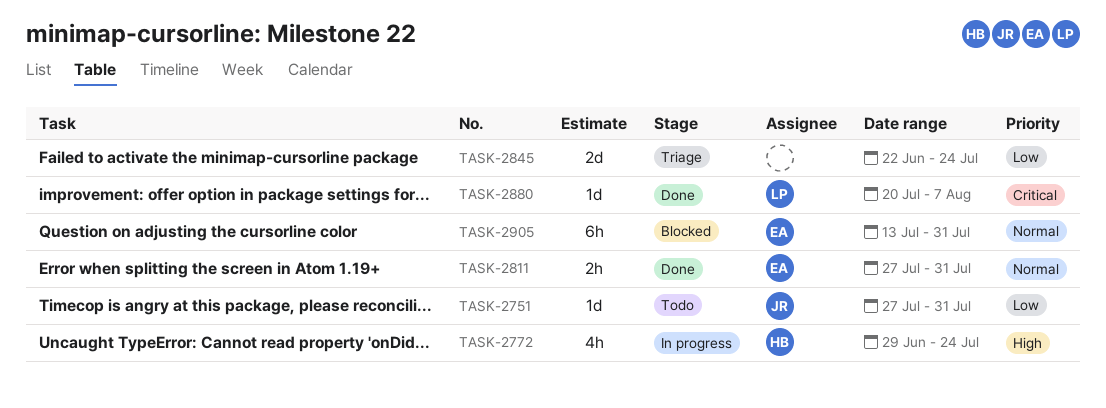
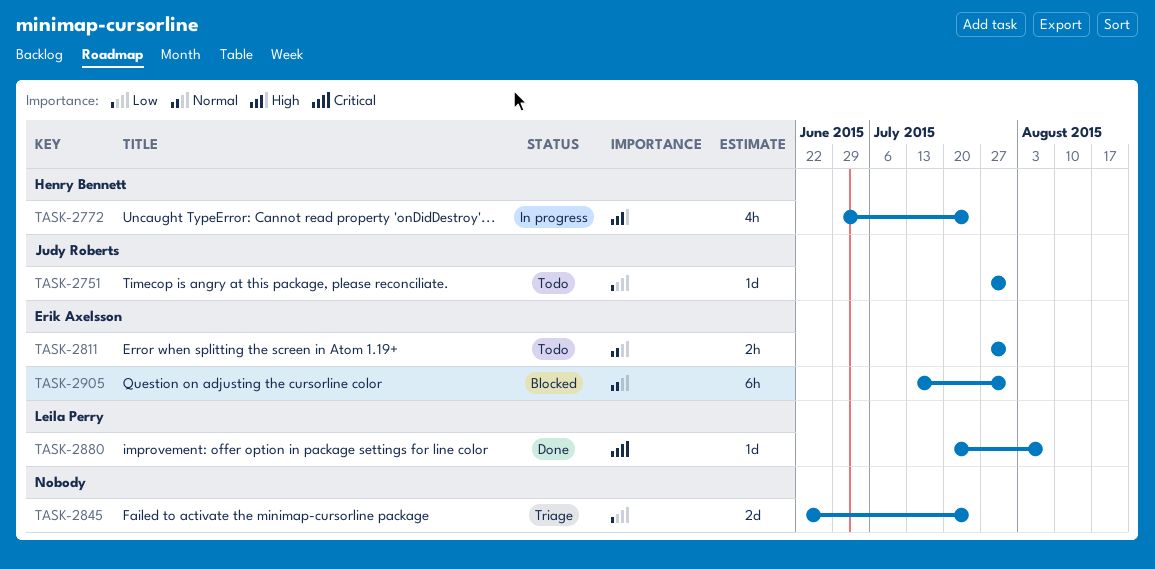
TASK-2811, status: Done -> Todo

